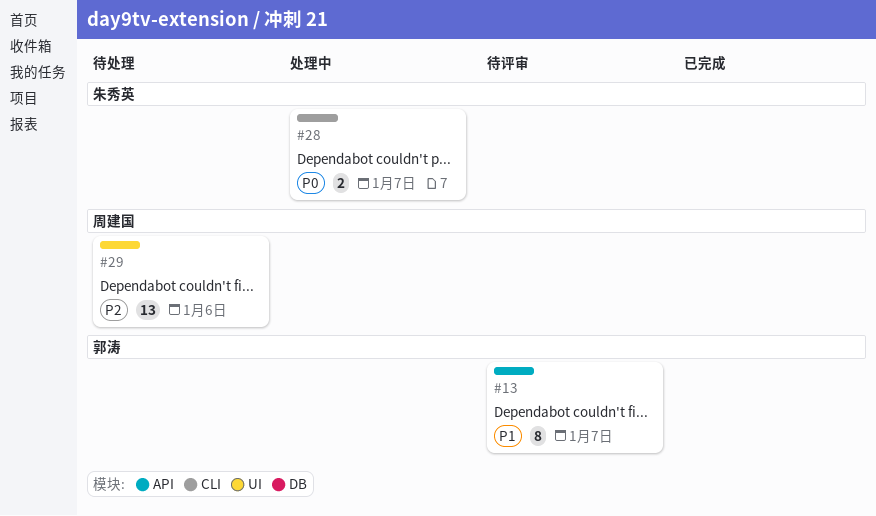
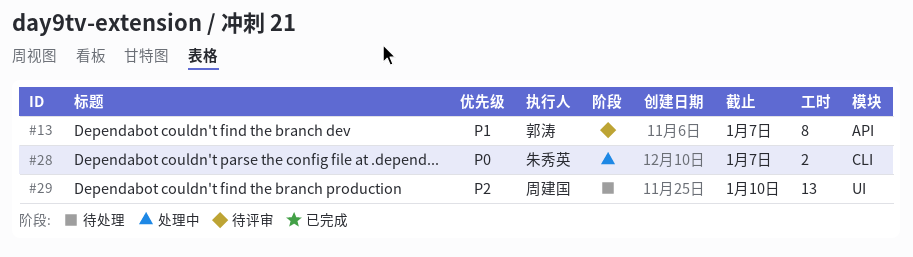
#29, due: Jan 6 -> Jan 10

